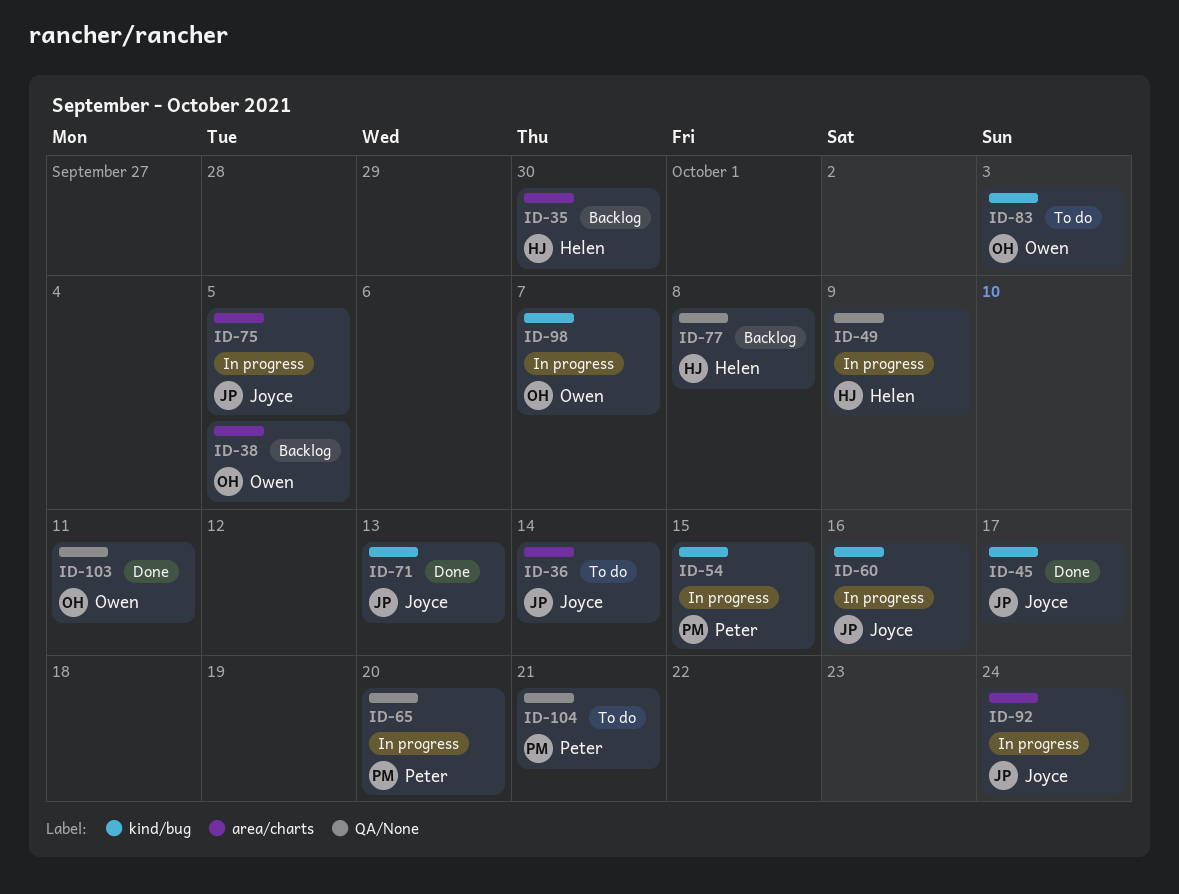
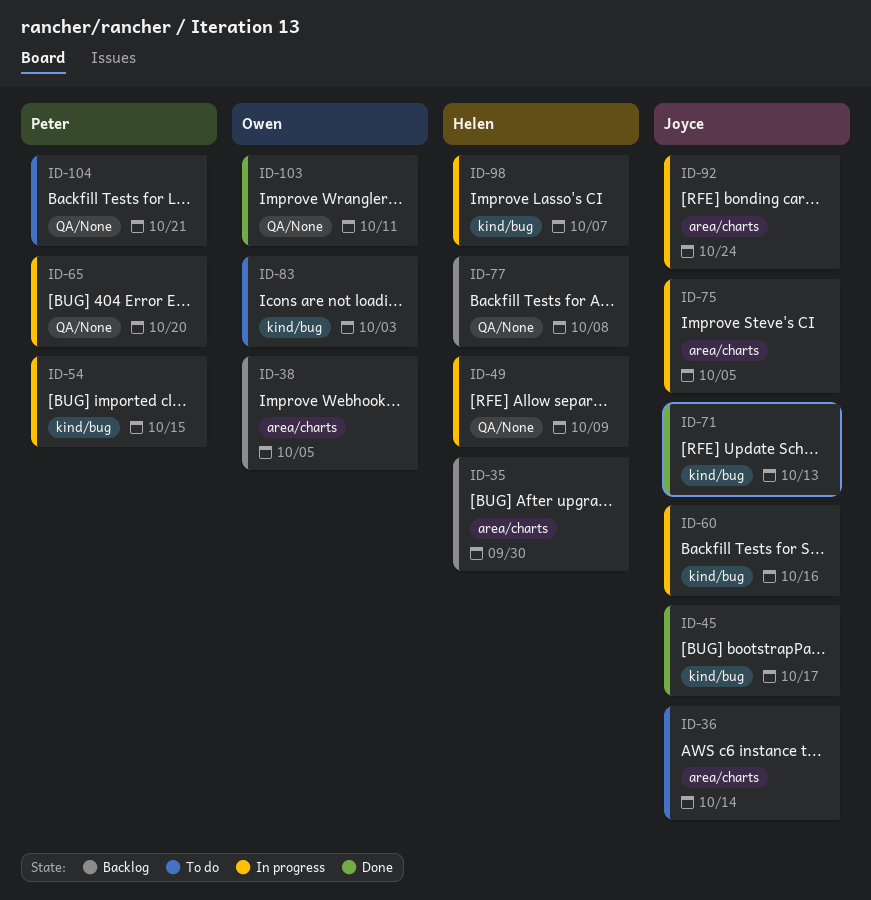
ID-98, owner: Owen -> Helen

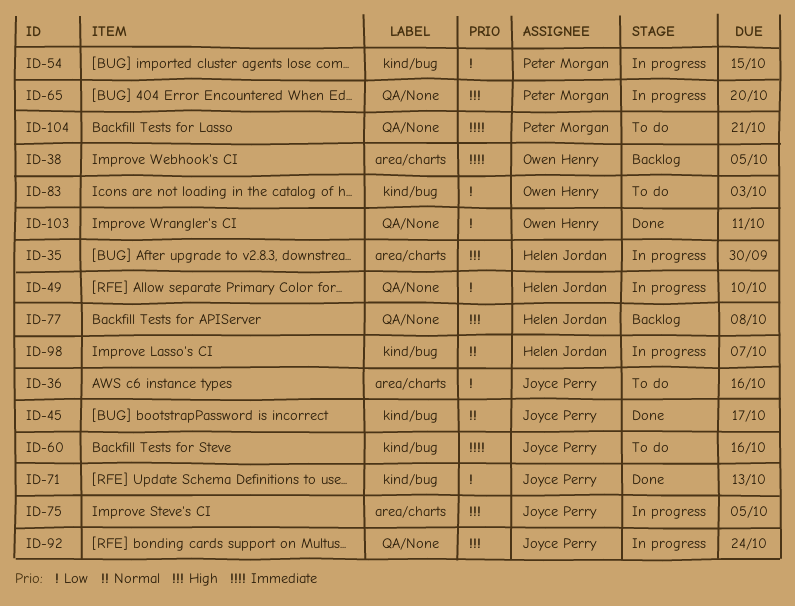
ID-35, status: Backlog -> In progress
ID-36, due: Oct 14 -> Oct 16
ID-49, due: Oct 9 -> Oct 10
ID-60, status: In progress -> To do
ID-92, label: area/charts -> QA/None

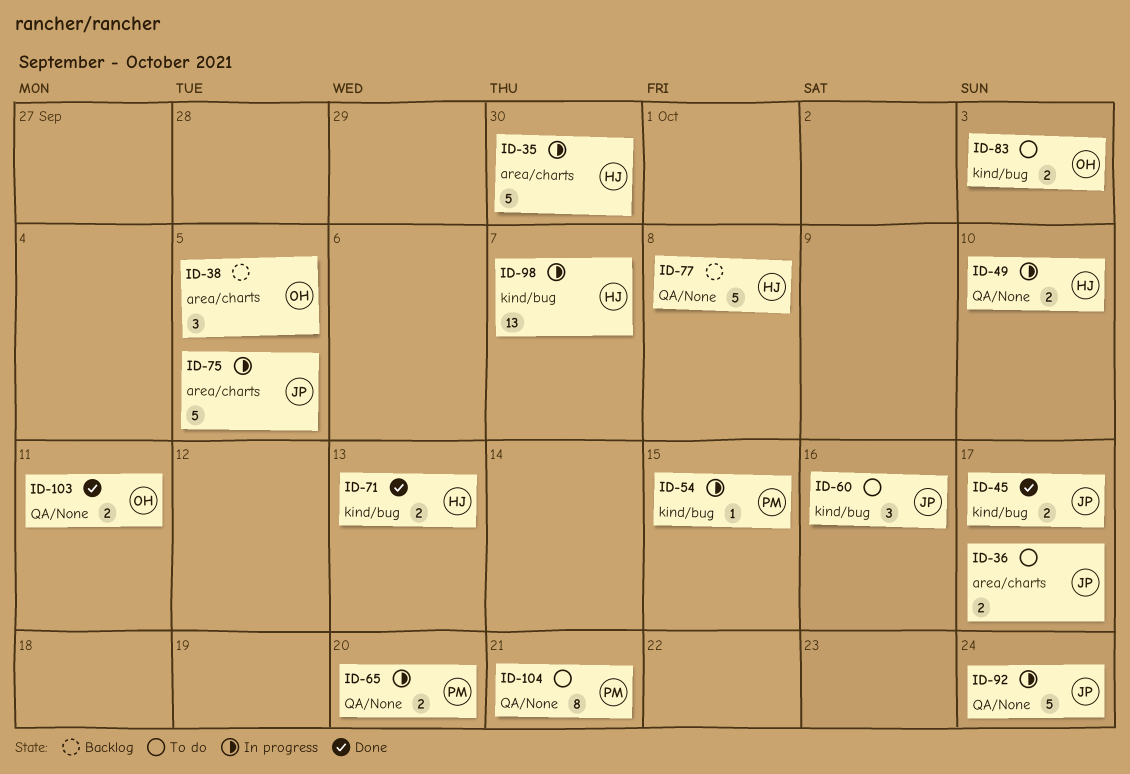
ID-36, due: Oct 16 -> Oct 17
ID-71, owner: Joyce Perry -> Helen Jordan

